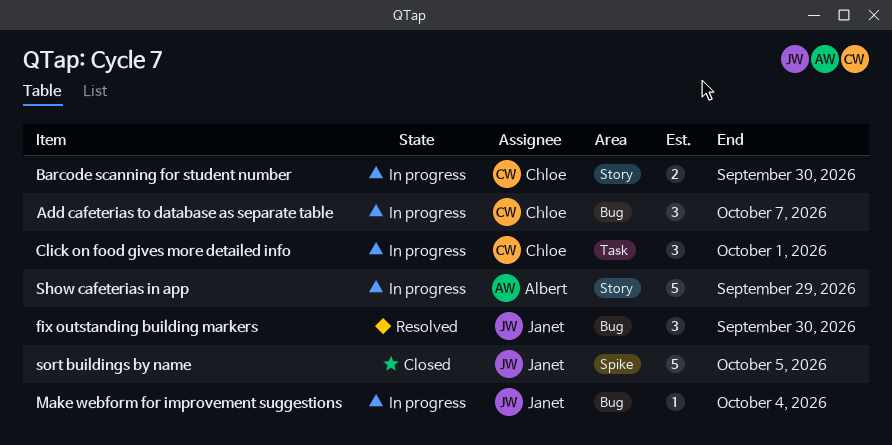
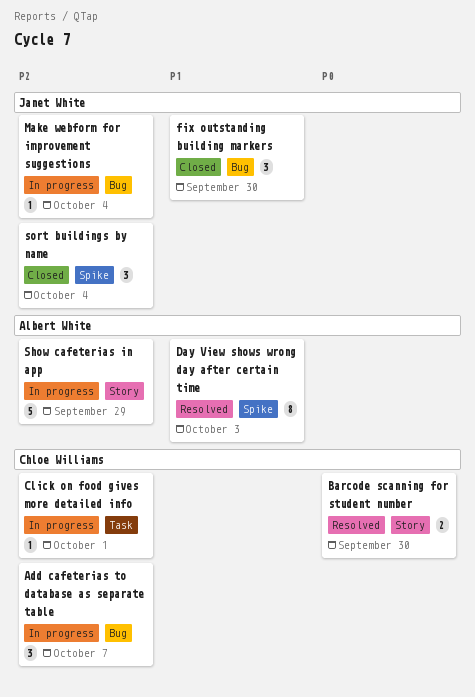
Barcode scanning for student number, status: In progress -> Resolved
Click on food gives more detailed info, estimate: 3 -> 1
Day View shows wrong day after certain time: none -> present
fix outstanding building markers, status: Resolved -> Closed
sort buildings by name, estimate: 5 -> 3
sort buildings by name, due: Oct 5 -> Oct 4

